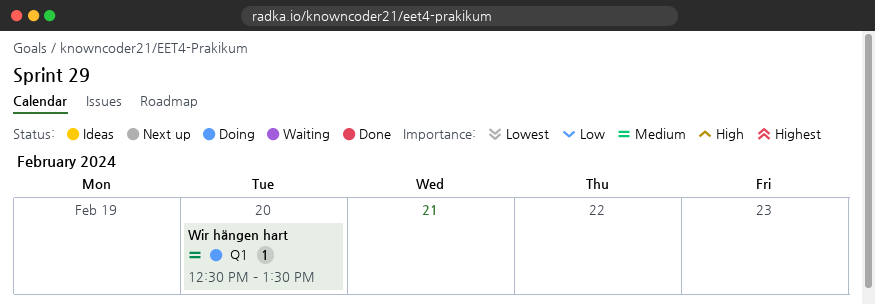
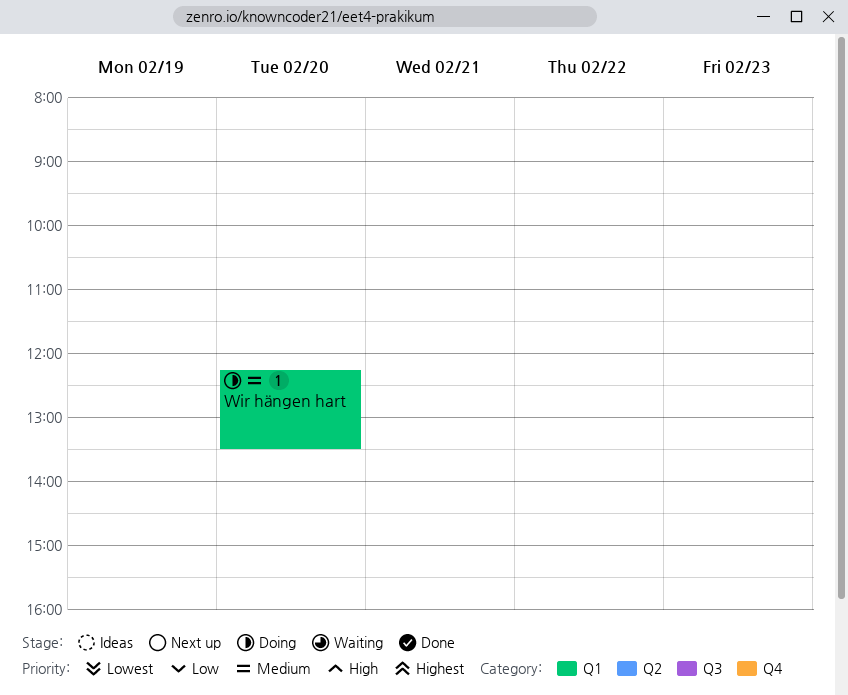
Wir hängen hart, begins: 12:30 -> 12:15

